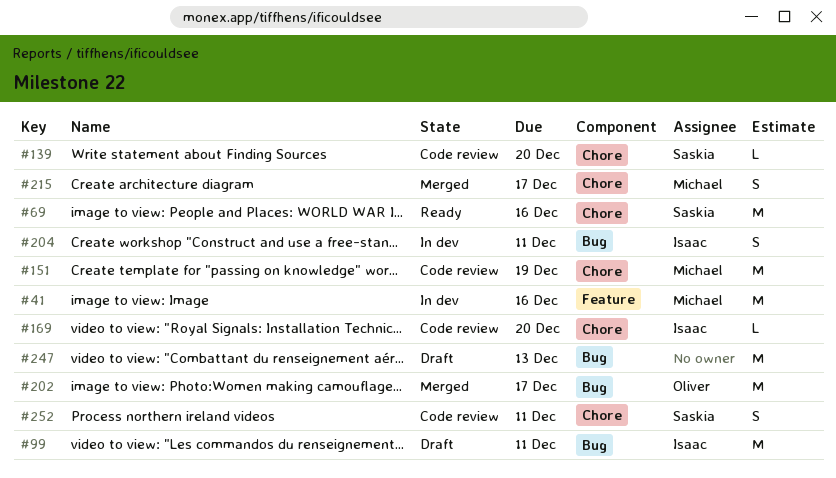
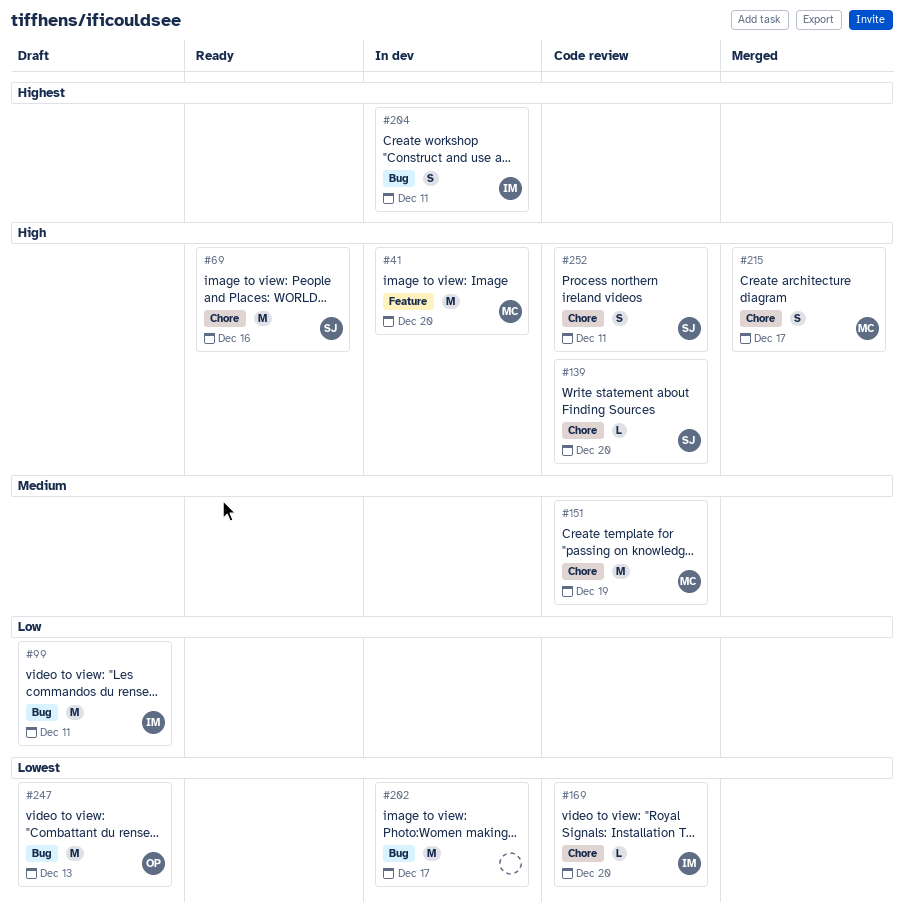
#41, due: Dec 16 -> Dec 20
#202, status: Merged -> In dev
#202, owner: Oliver -> none
#247, owner: none -> Oliver

